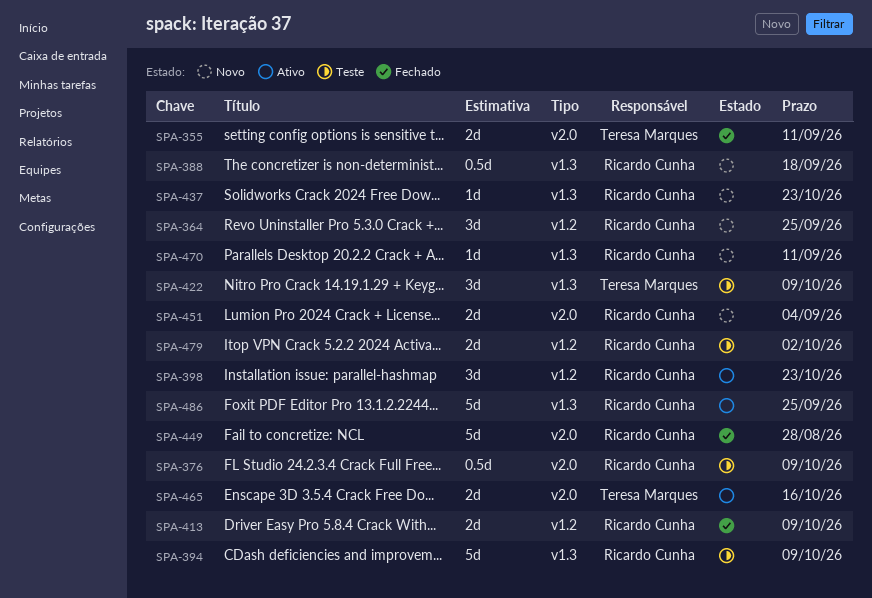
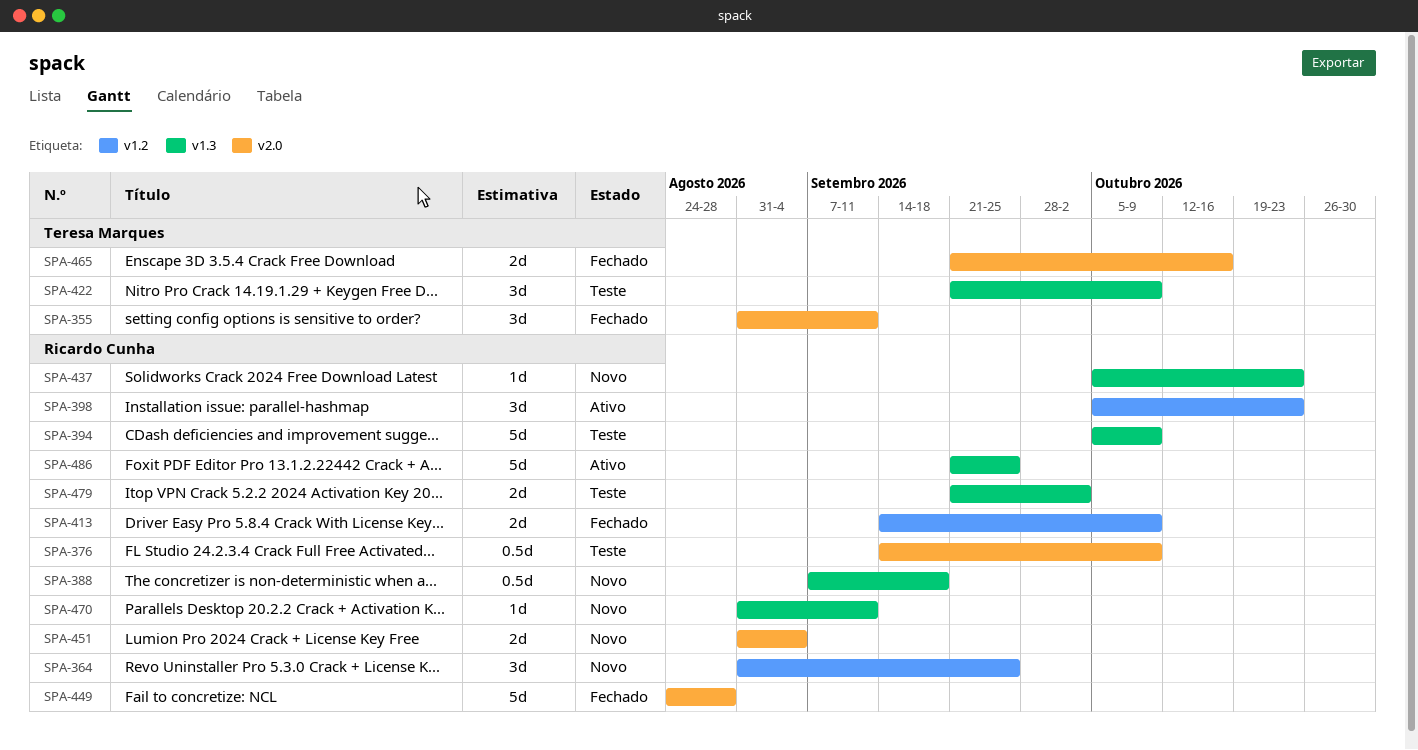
SPA-355, estimate: 2d -> 3d
SPA-465, status: Ativo -> Fechado
SPA-479, label: v1.2 -> v1.3

